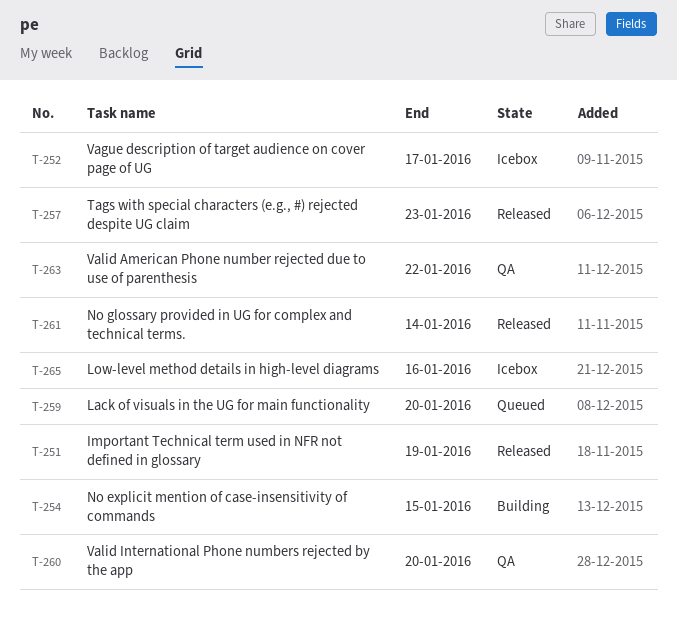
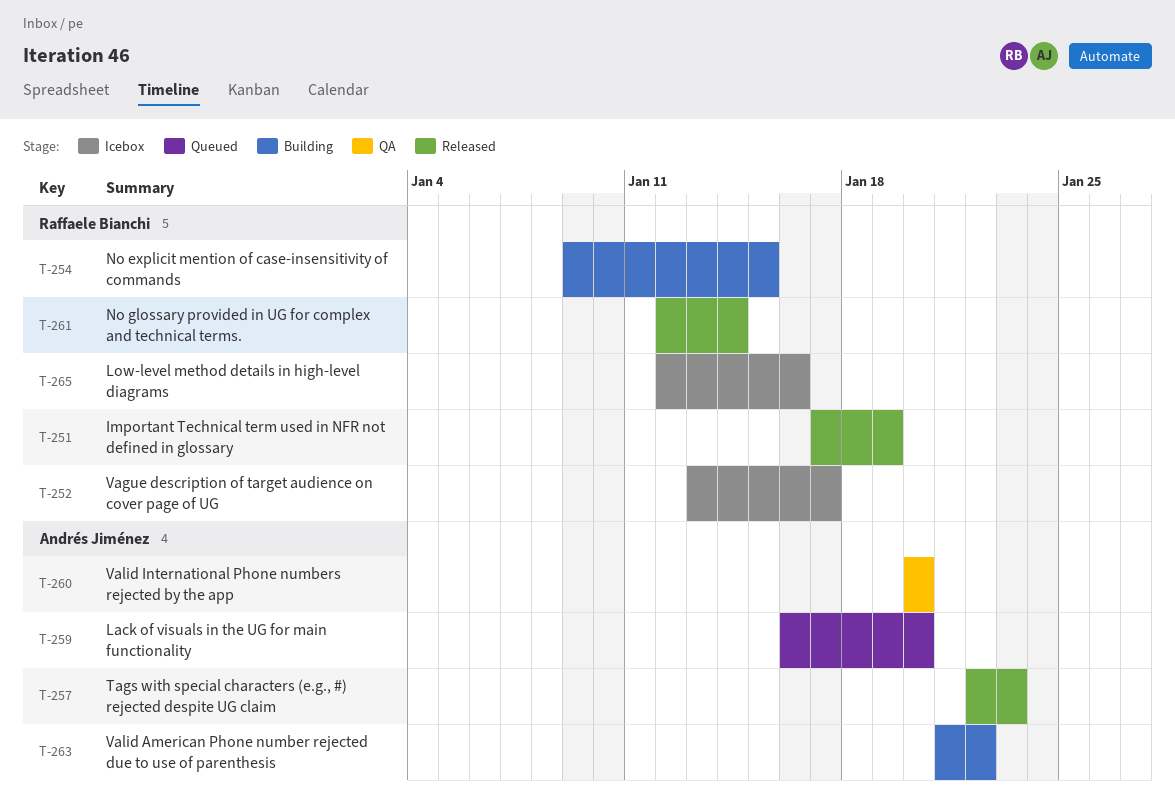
T-263, status: QA -> Building

